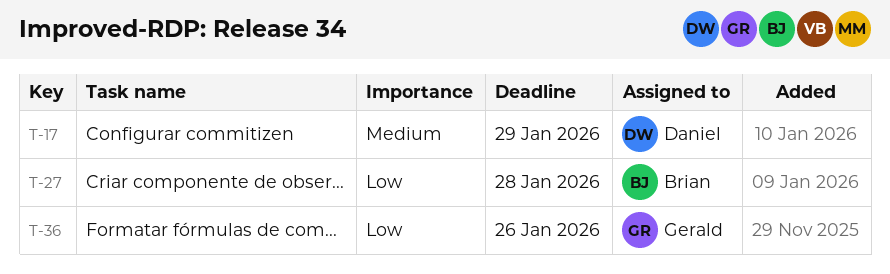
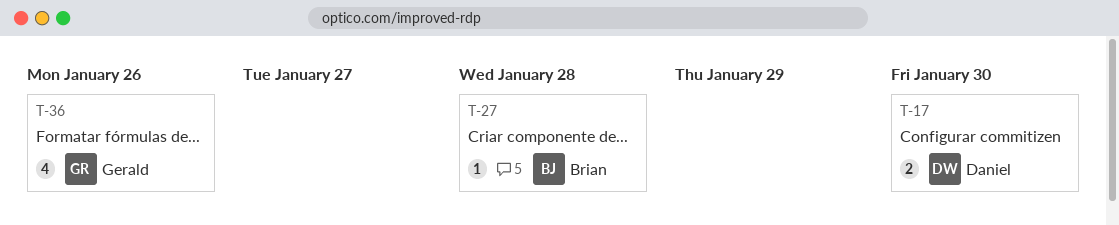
T-17, due: Jan 29 -> Jan 30

